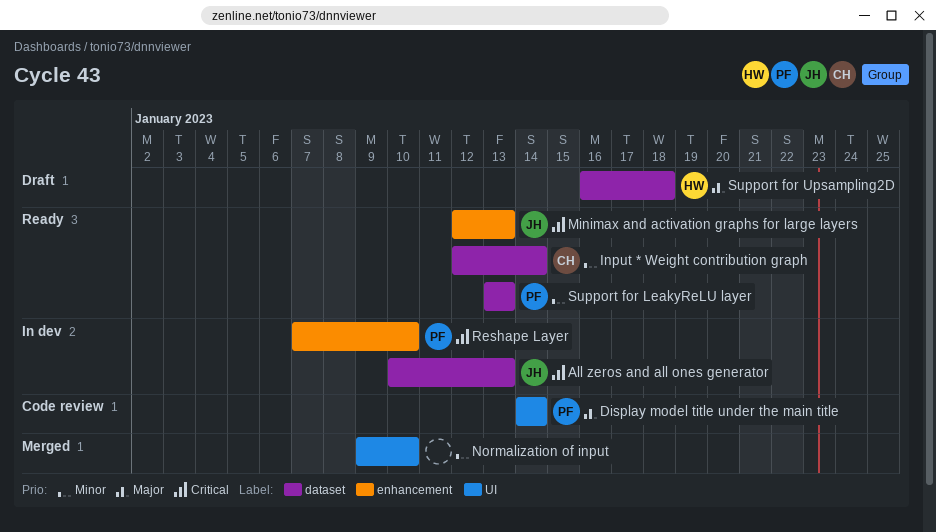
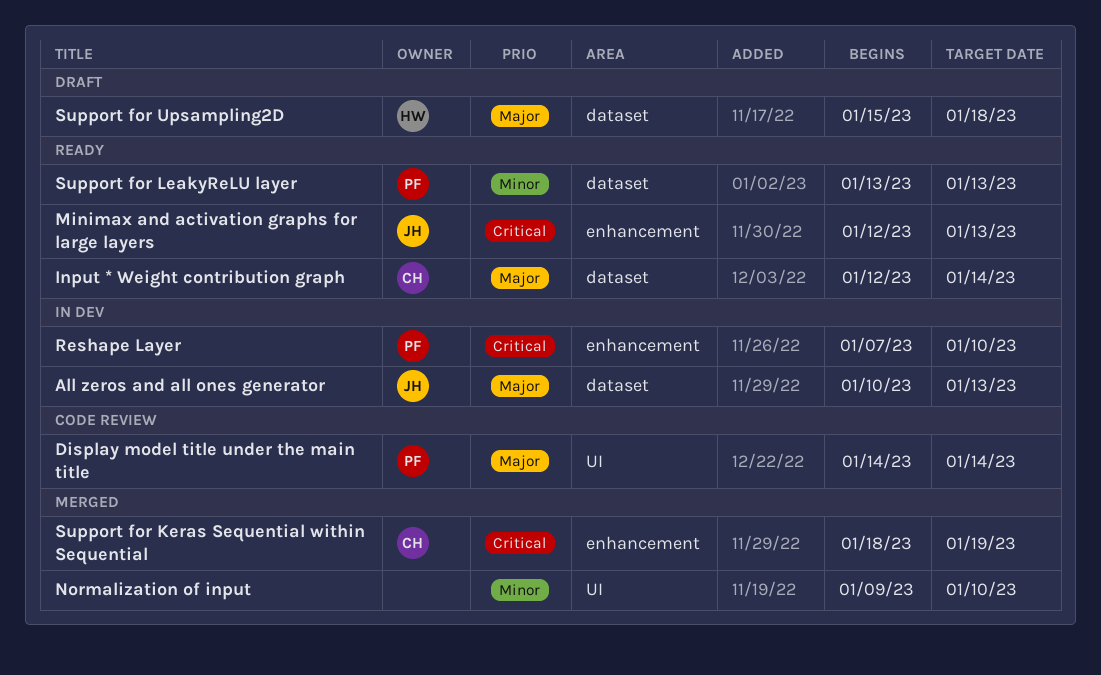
All zeros and all ones generator, priority: Critical -> Major
Input * Weight contribution graph, priority: Minor -> Major
Support for Keras Sequential within Sequential: none -> present
Support for Upsampling2D, start: Jan 16 -> Jan 15

